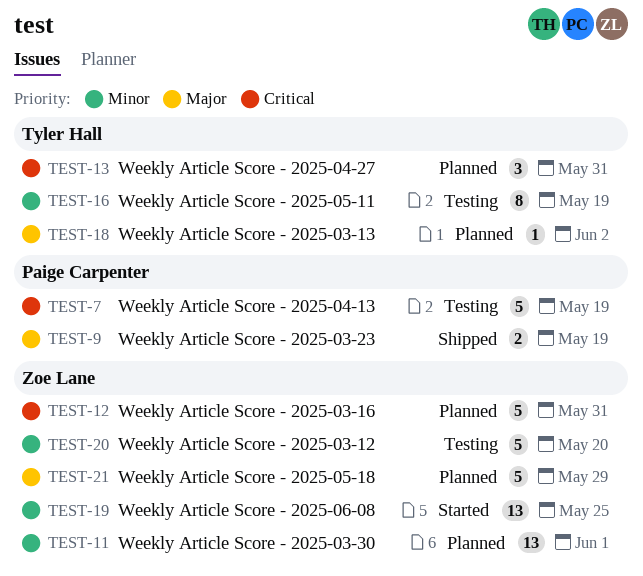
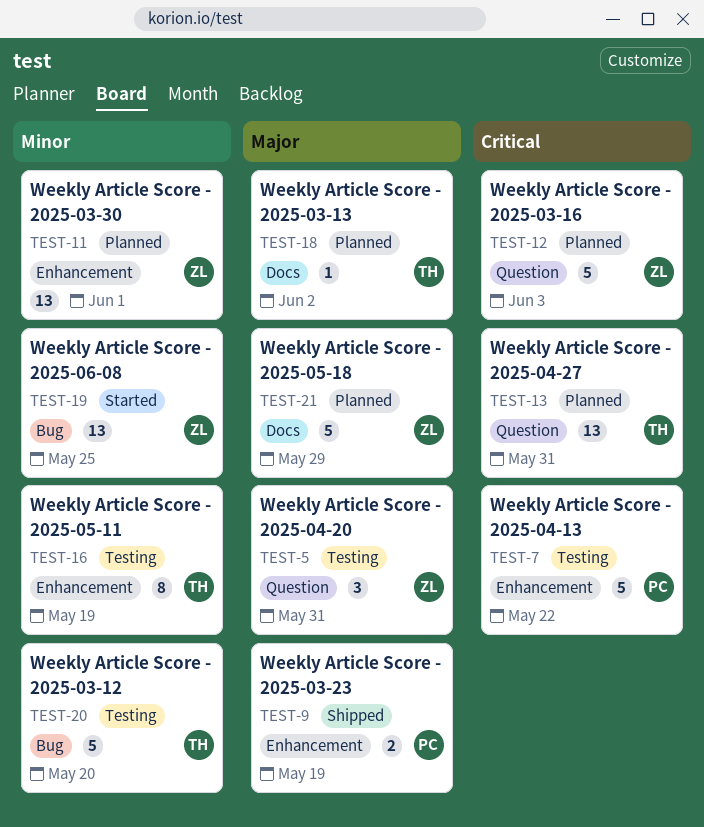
TEST-5: none -> present
TEST-7, due: May 19 -> May 22
TEST-12, due: May 31 -> Jun 3
TEST-13, estimate: 3 -> 13
TEST-20, owner: Zoe Lane -> Tyler Hall

